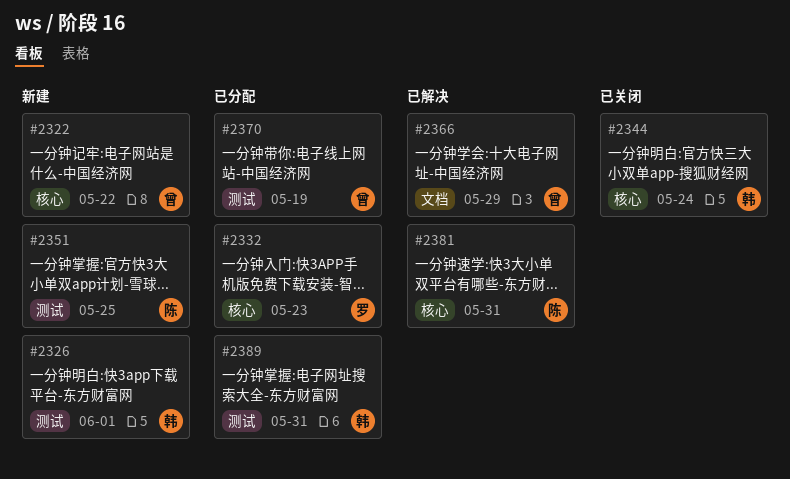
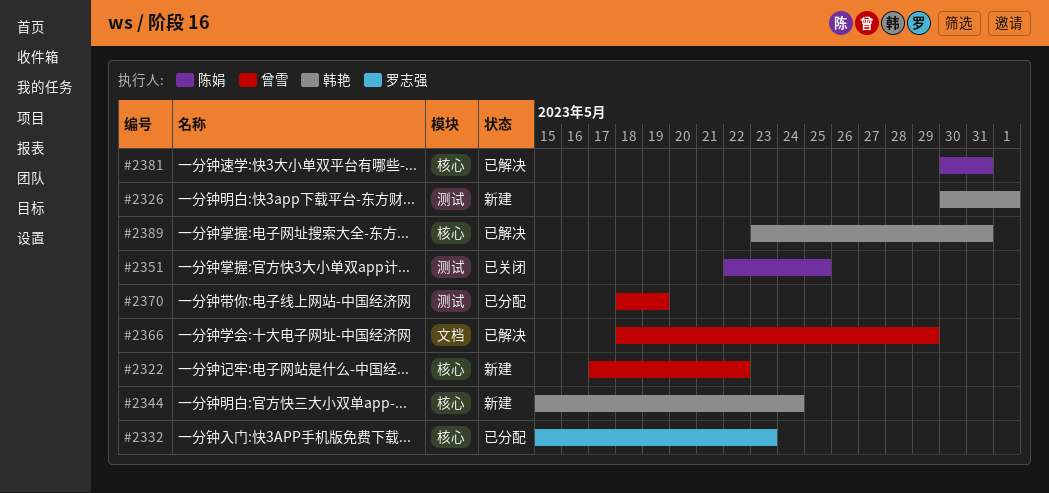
#2344, status: 已关闭 -> 新建
#2351, status: 新建 -> 已关闭
#2389, status: 已分配 -> 已解决
#2389, label: 测试 -> 核心

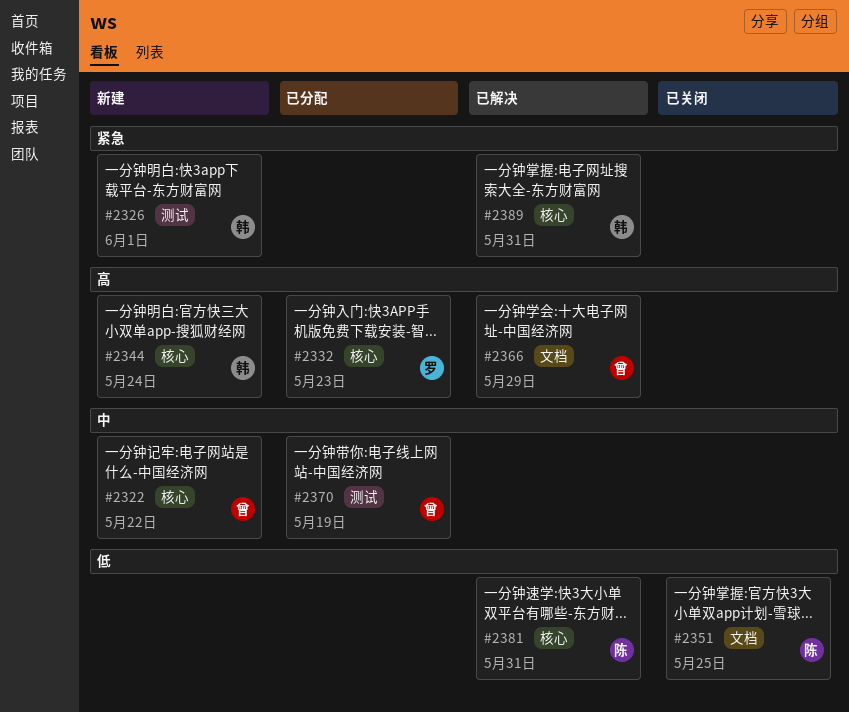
#2351, label: 测试 -> 文档

